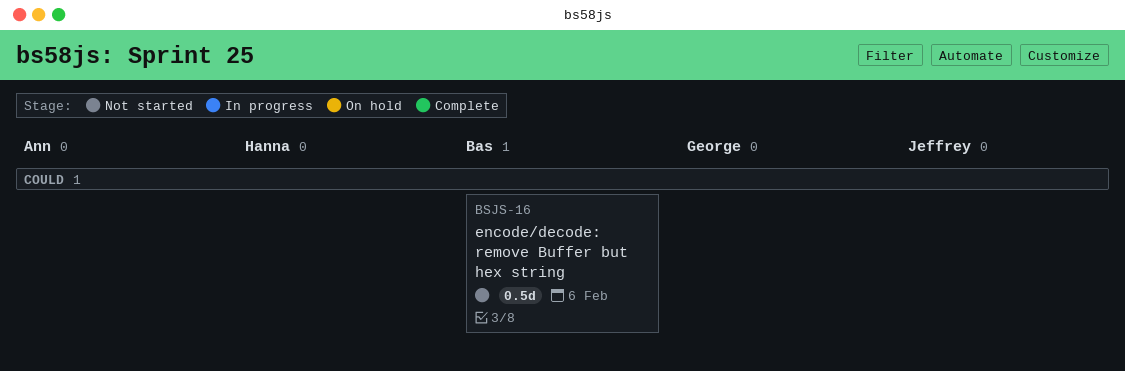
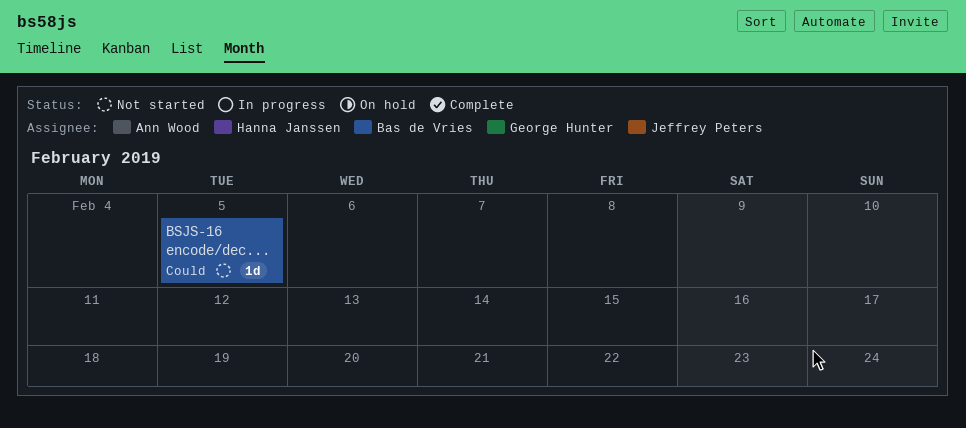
BSJS-16, estimate: 0.5d -> 1d
BSJS-16, due: Feb 6 -> Feb 5

